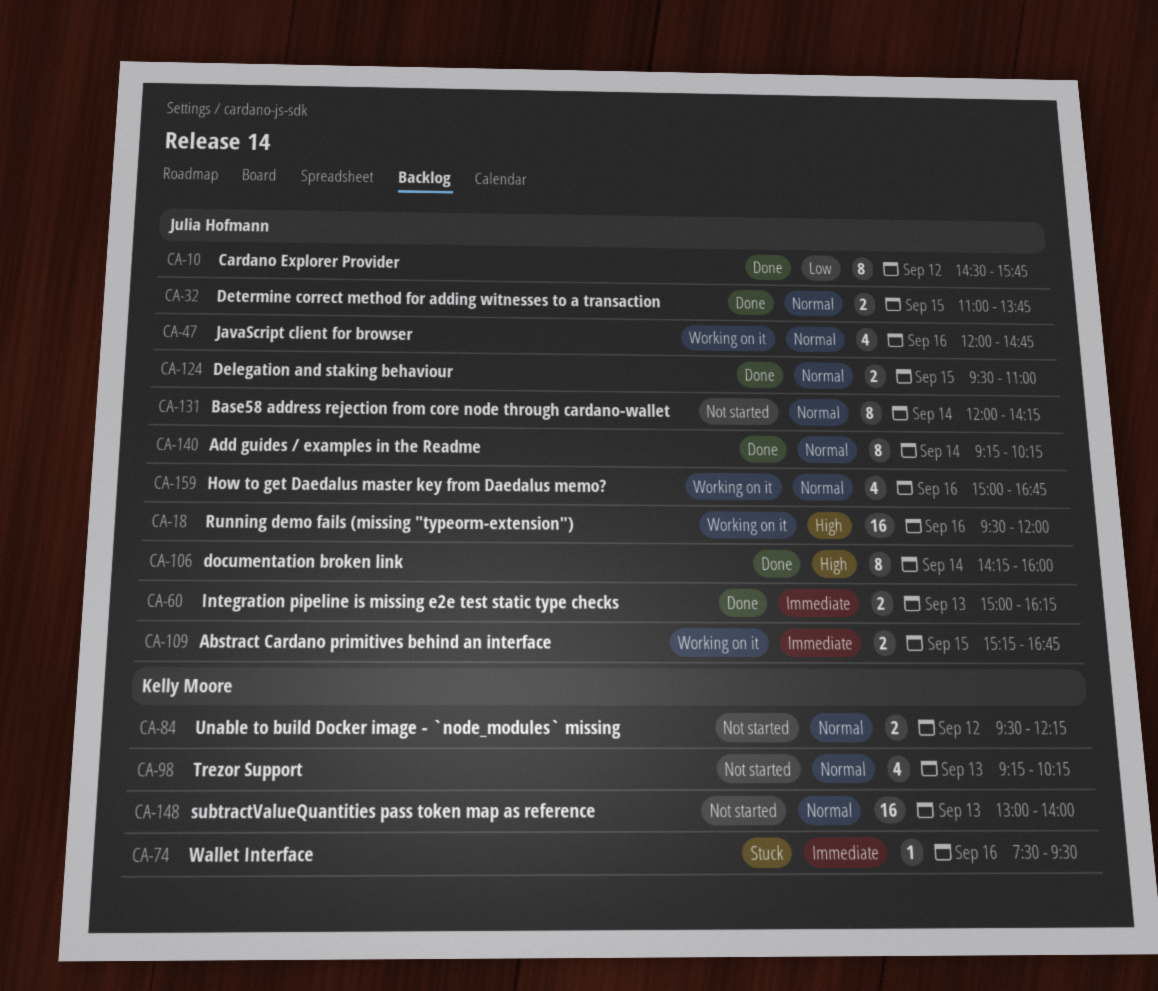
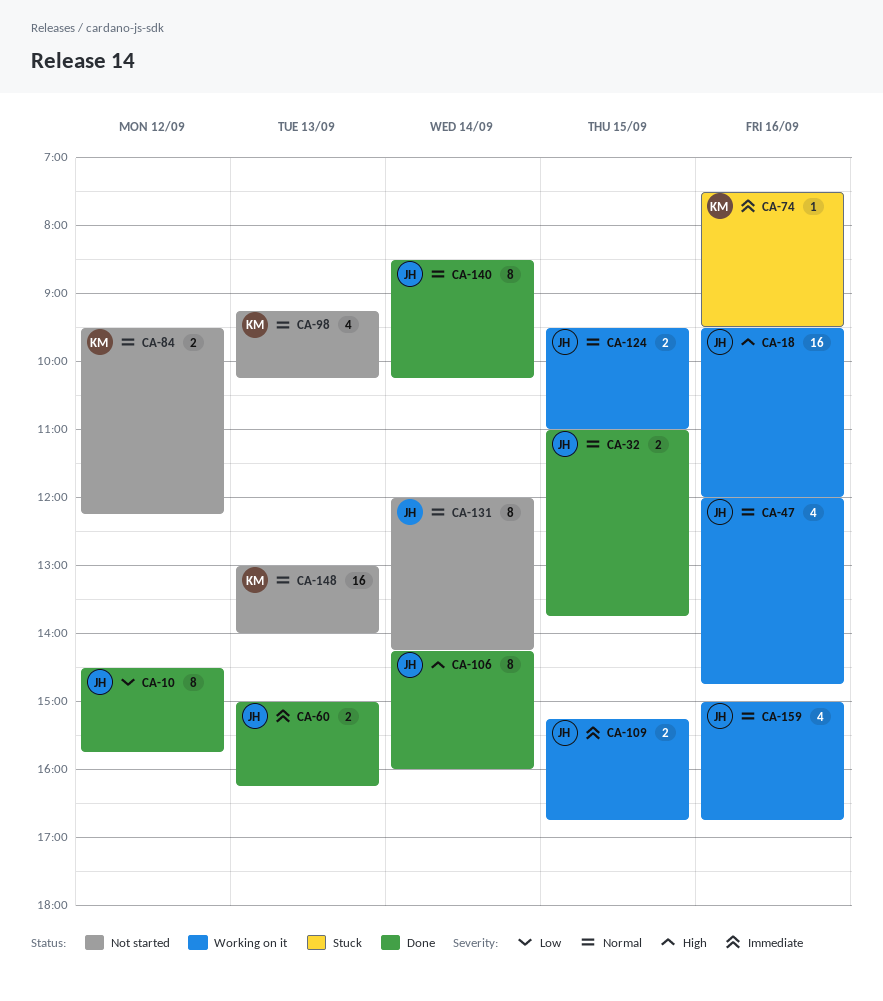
CA-124, status: Done -> Working on it
CA-140, begins: 09:15 -> 08:30

